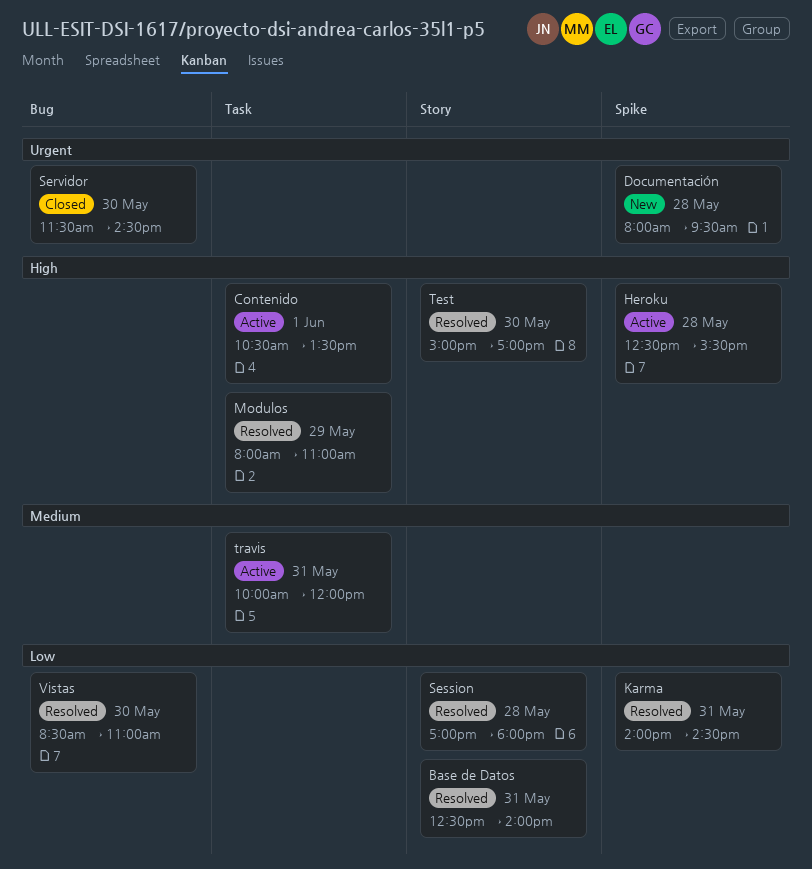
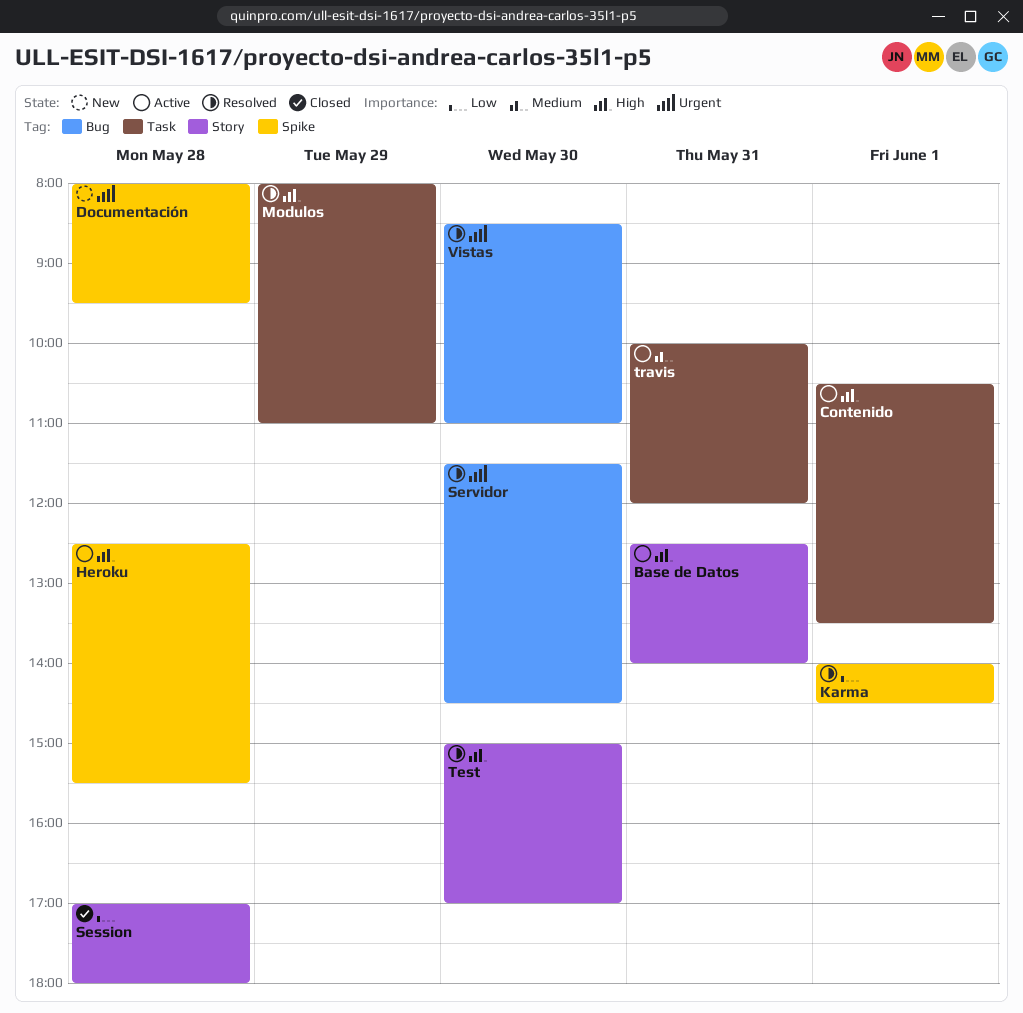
Base de Datos, status: Resolved -> Active
Base de Datos, priority: Low -> High
Karma, day: May 31 -> Jun 1
Servidor, status: Closed -> Resolved
Session, status: Resolved -> Closed
Vistas, priority: Low -> Urgent

